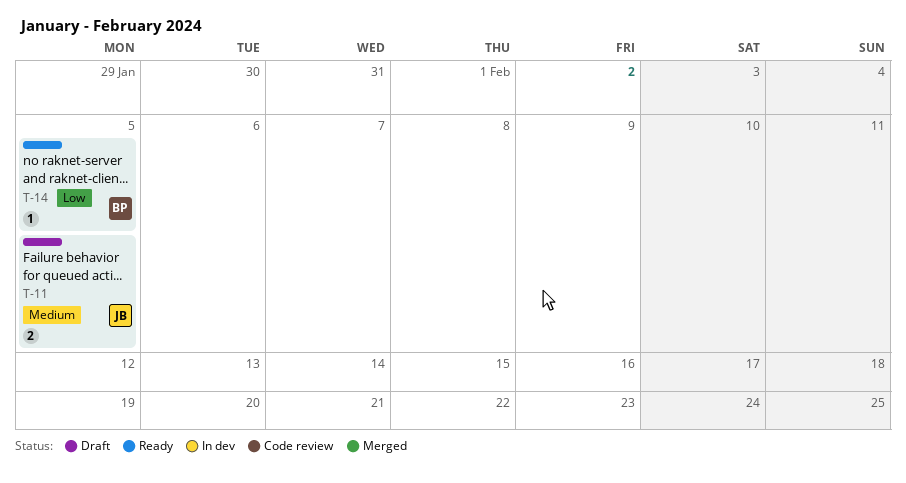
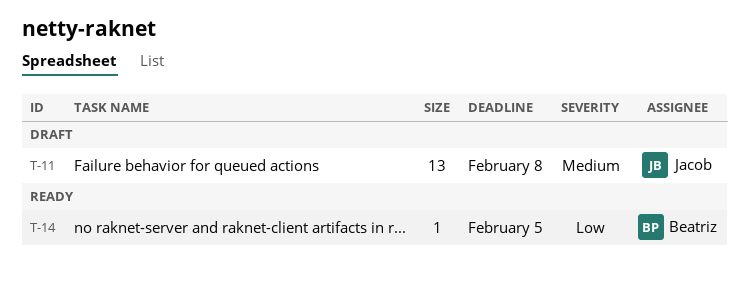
T-11, estimate: 2 -> 13
T-11, due: Feb 5 -> Feb 8

